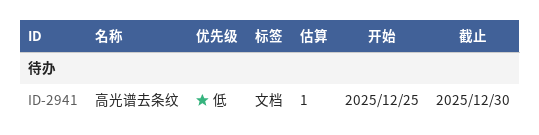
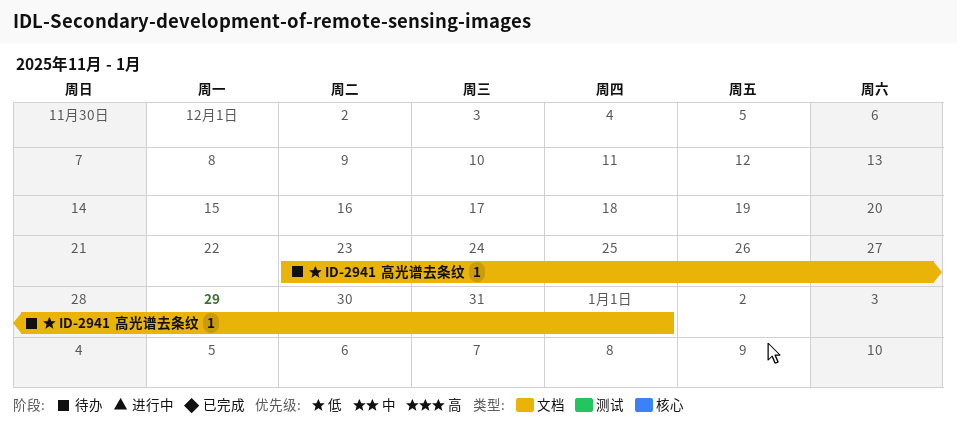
ID-2941, start: Dec 25 -> Dec 23
ID-2941, due: Dec 30 -> Jan 1

